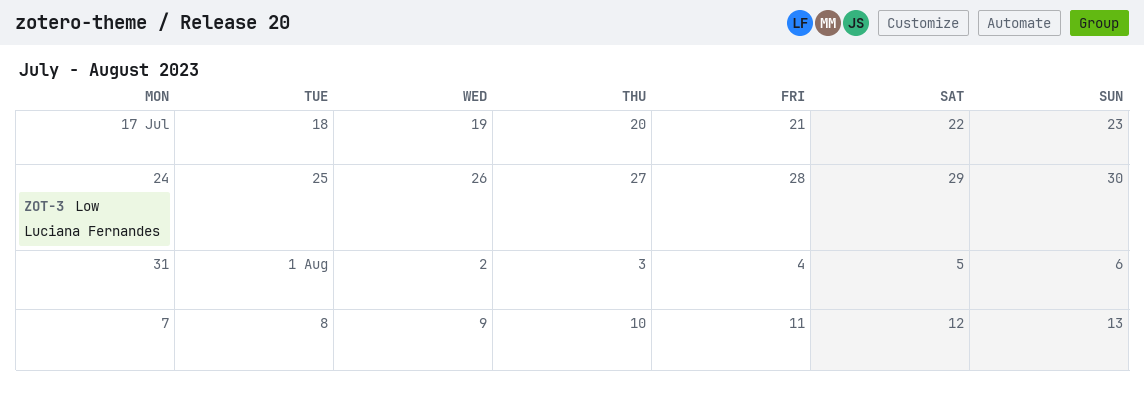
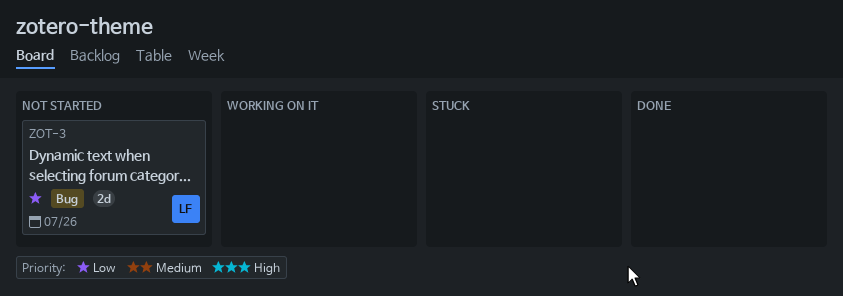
ZOT-3, due: Jul 24 -> Jul 26

